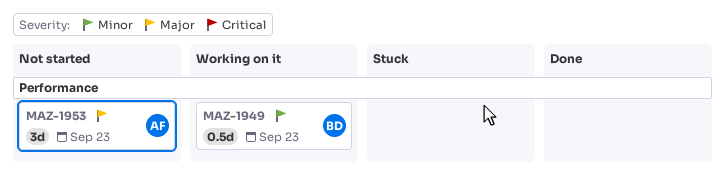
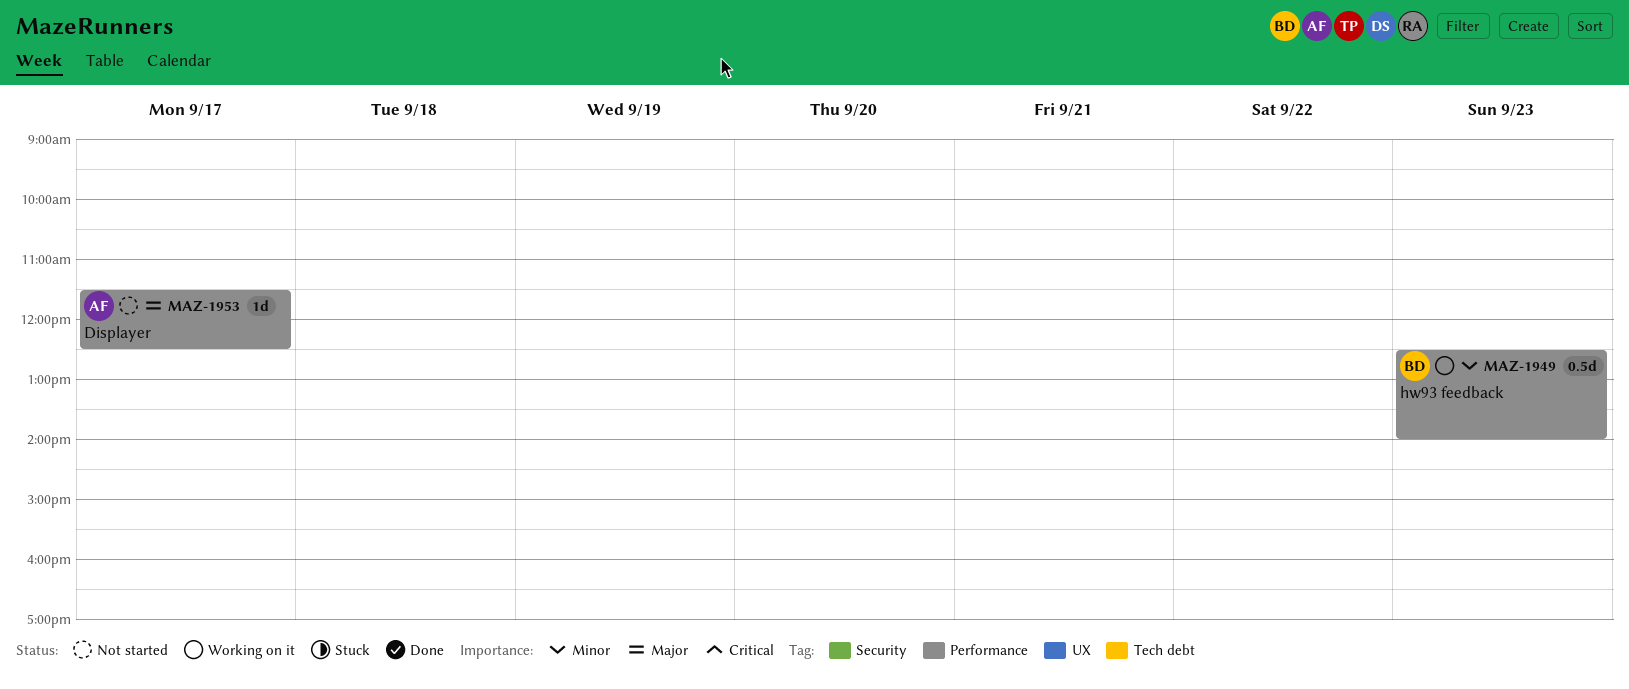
MAZ-1953, estimate: 3d -> 1d
MAZ-1953, day: Sep 23 -> Sep 17

